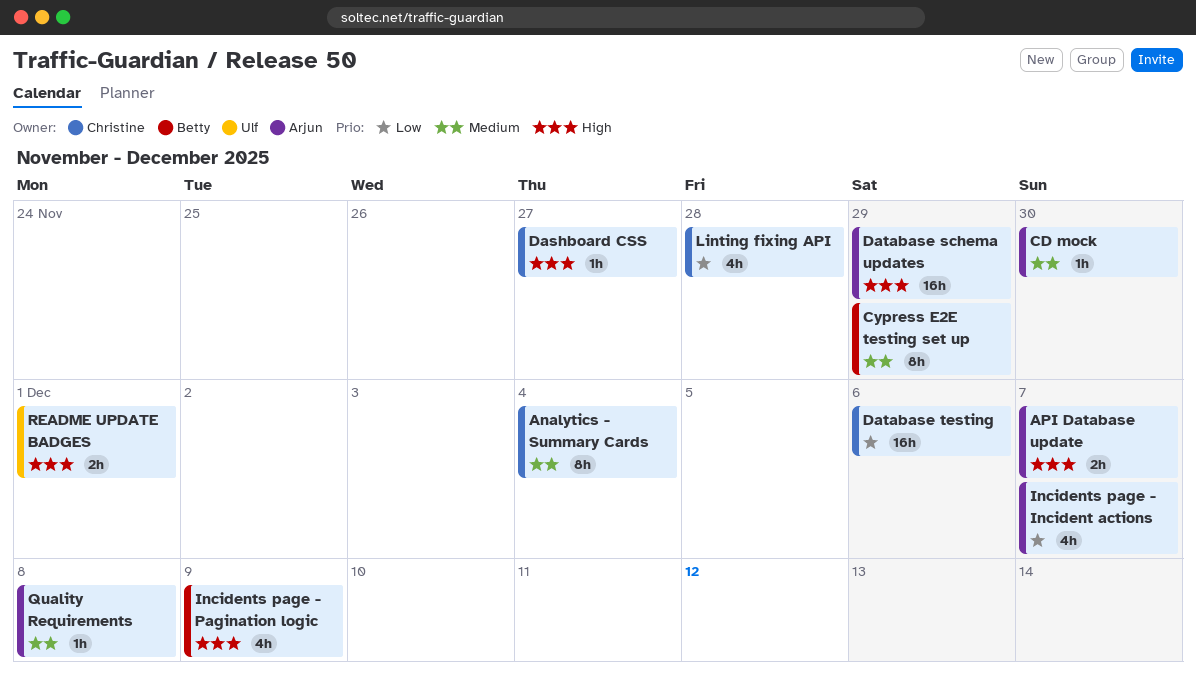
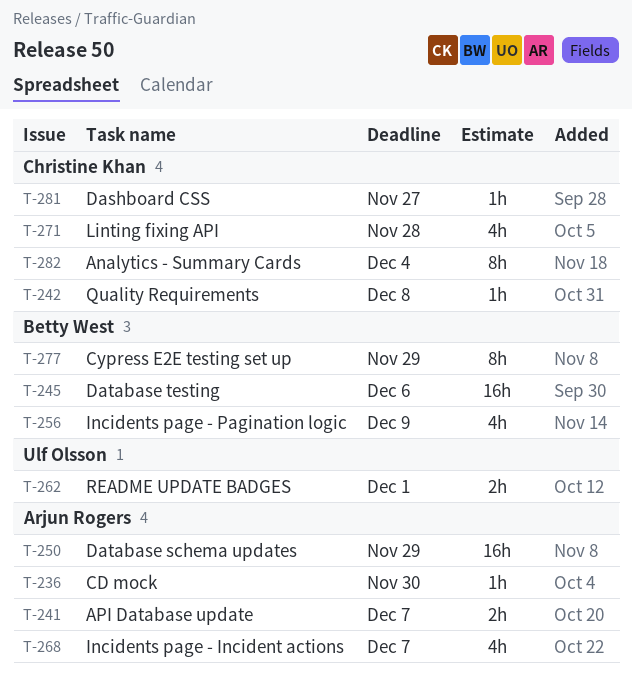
Database testing, owner: Christine Khan -> Betty West
Quality Requirements, owner: Arjun Rogers -> Christine Khan

